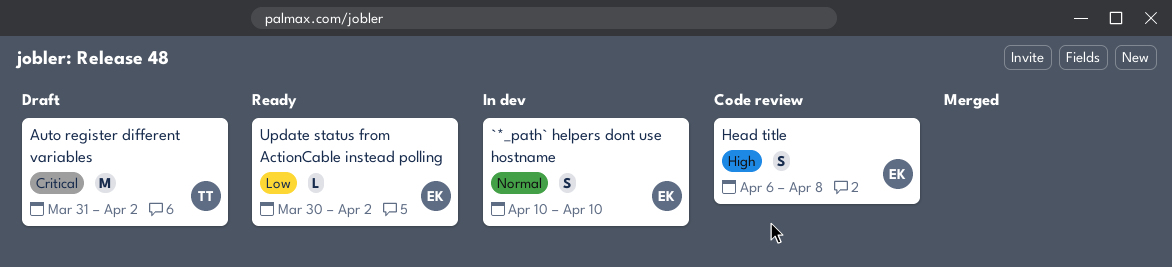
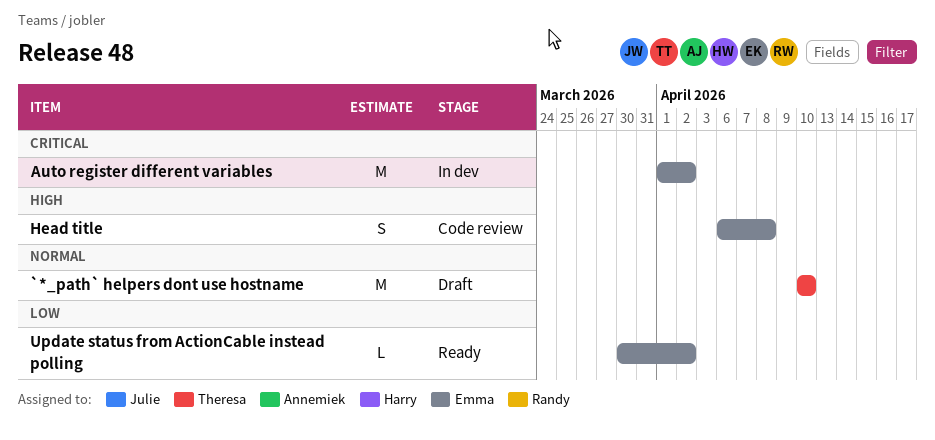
`*_path` helpers dont use hostname, status: In dev -> Draft
`*_path` helpers dont use hostname, owner: Emma -> Theresa
`*_path` helpers dont use hostname, estimate: S -> M
Auto register different variables, status: Draft -> In dev
Auto register different variables, owner: Theresa -> Emma
Auto register different variables, start: Mar 31 -> Apr 1

